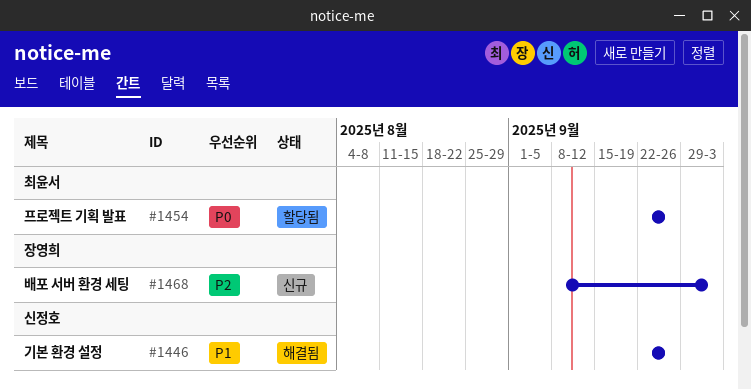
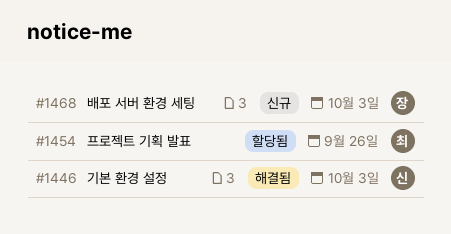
#1446, due: Sep 26 -> Oct 3

